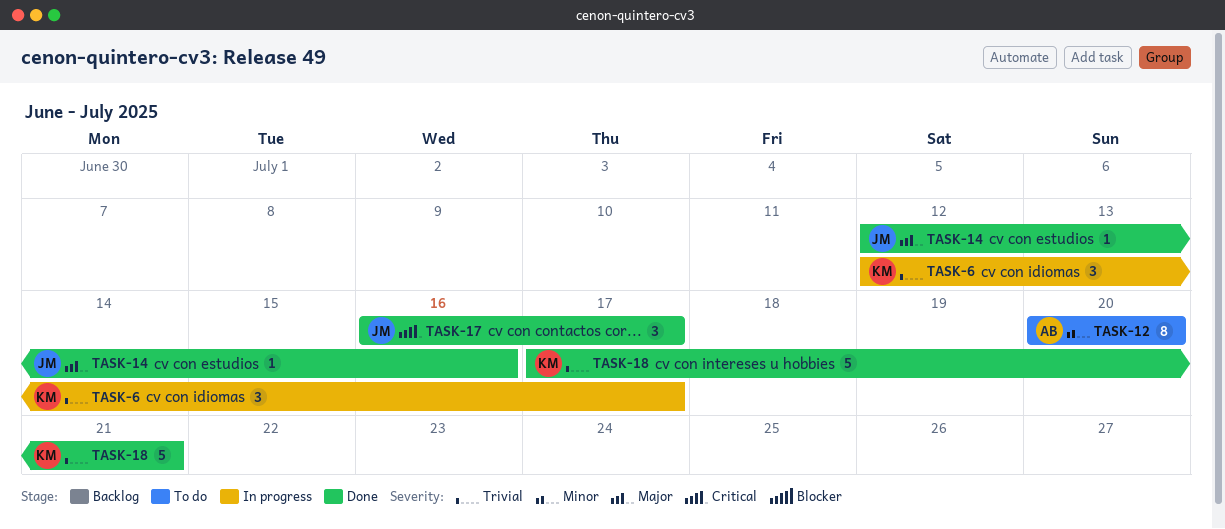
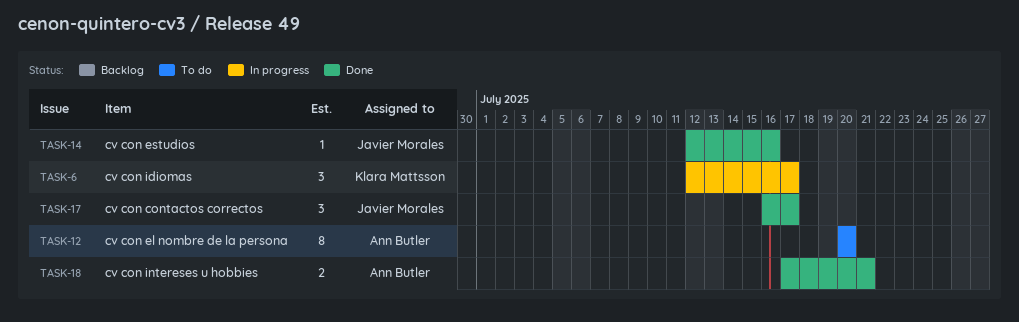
TASK-18, owner: Klara Mattsson -> Ann Butler
TASK-18, estimate: 5 -> 2

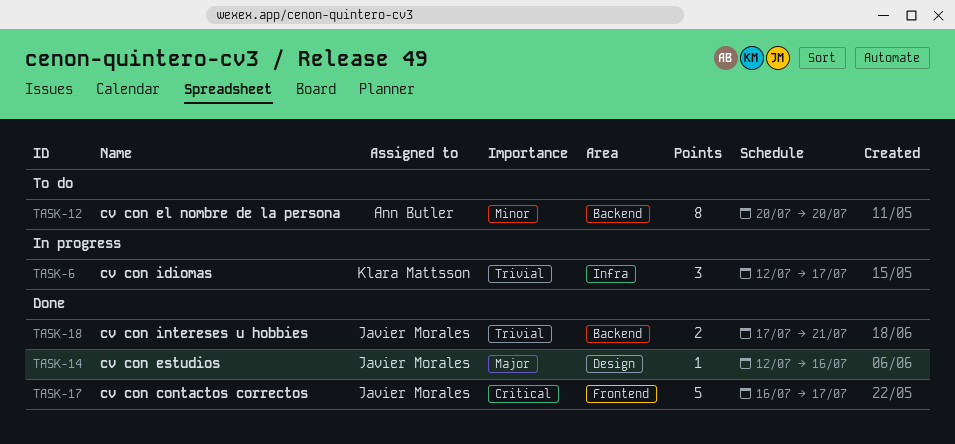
TASK-17, estimate: 3 -> 5
TASK-18, owner: Ann Butler -> Javier Morales

